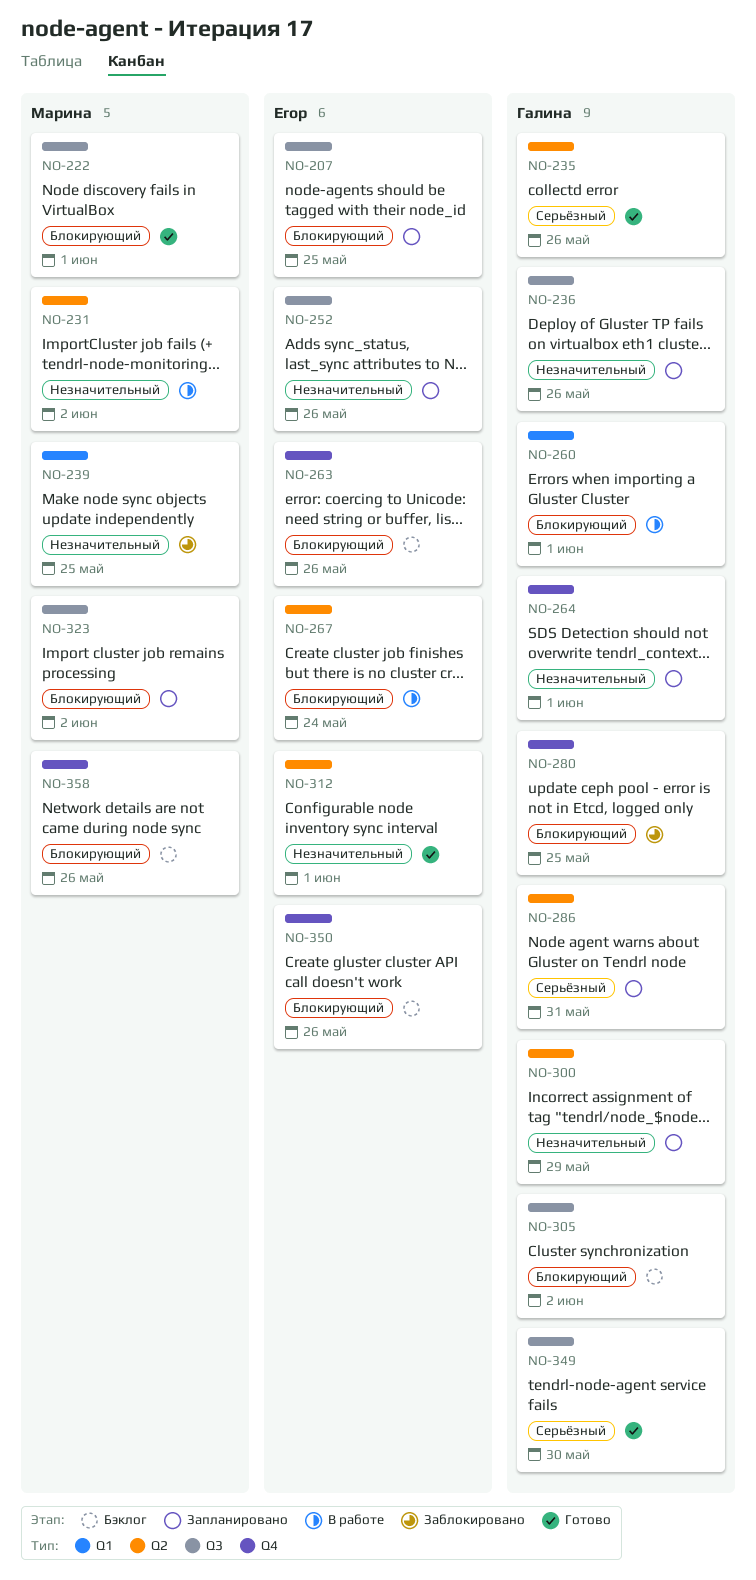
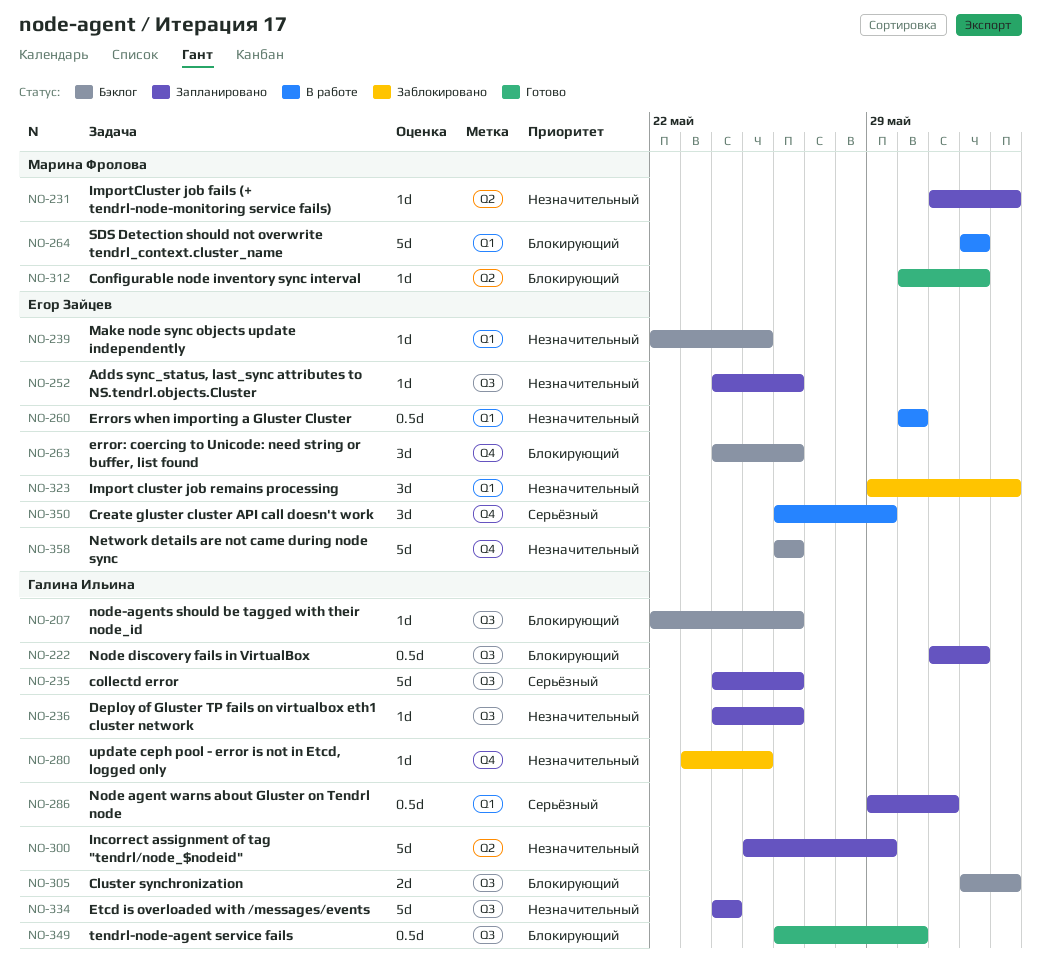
NO-207, status: Запланировано -> Бэклог
NO-207, owner: Егор Зайцев -> Галина Ильина
NO-207, due: May 25 -> May 26
NO-222, status: Готово -> Запланировано
NO-222, owner: Марина Фролова -> Галина Ильина
NO-231, status: В работе -> Запланировано
NO-235, status: Готово -> Запланировано
NO-235, label: Q2 -> Q3
NO-239, status: Заблокировано -> Бэклог
NO-239, owner: Марина Фролова -> Егор Зайцев
NO-260, owner: Галина Ильина -> Егор Зайцев
NO-260, priority: Блокирующий -> Незначительный
NO-260, due: Jun 1 -> May 30
NO-264, status: Запланировано -> В работе
NO-264, owner: Галина Ильина -> Марина Фролова
NO-264, priority: Незначительный -> Блокирующий
NO-264, label: Q4 -> Q1
NO-267: present -> none
NO-280, priority: Блокирующий -> Незначительный
NO-286, label: Q2 -> Q1
NO-312, owner: Егор Зайцев -> Марина Фролова
NO-312, priority: Незначительный -> Блокирующий
NO-323, status: Запланировано -> Заблокировано
NO-323, owner: Марина Фролова -> Егор Зайцев
NO-323, priority: Блокирующий -> Незначительный
NO-323, label: Q3 -> Q1
NO-334: none -> present
NO-349, priority: Серьёзный -> Блокирующий
NO-350, status: Бэклог -> В работе
NO-350, priority: Блокирующий -> Серьёзный
NO-350, due: May 26 -> May 29
NO-358, owner: Марина Фролова -> Егор Зайцев
NO-358, priority: Блокирующий -> Незначительный

